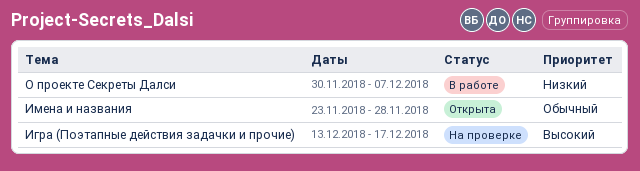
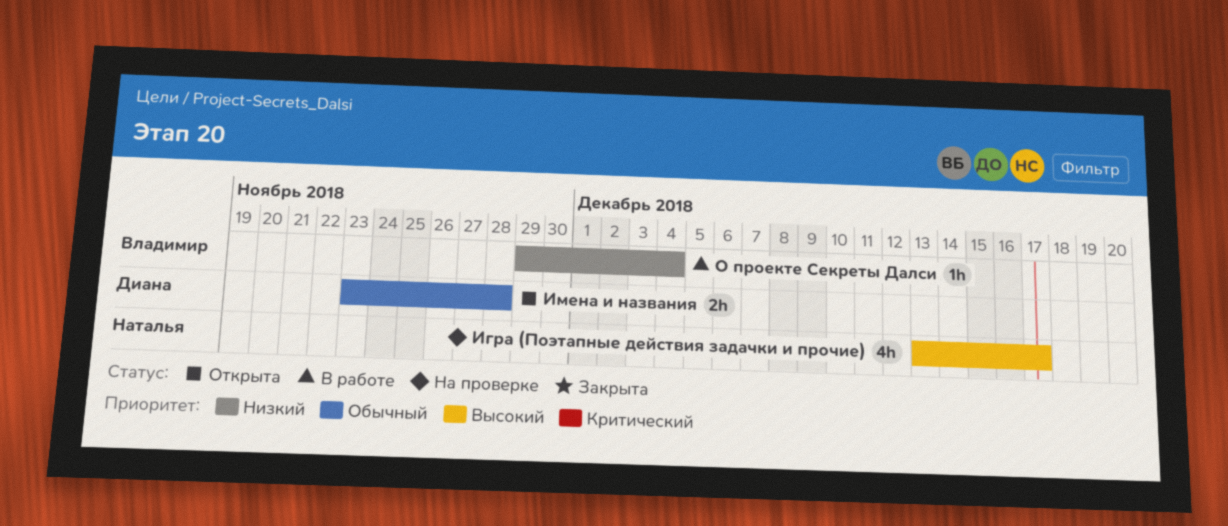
О проекте Секреты Далси, start: Nov 30 -> Nov 29
О проекте Секреты Далси, due: Dec 7 -> Dec 4

